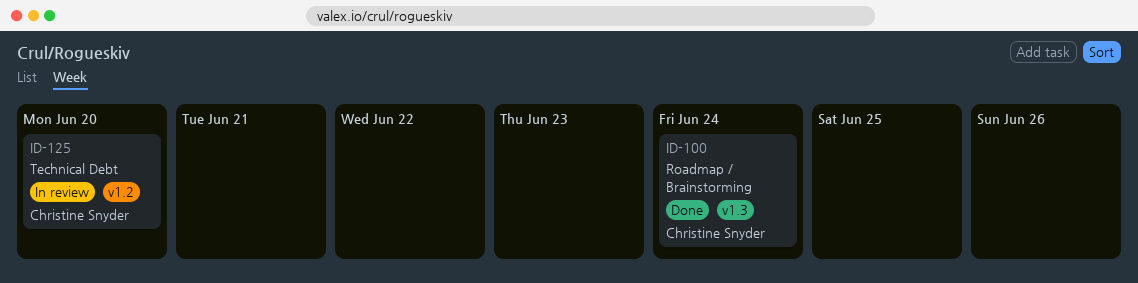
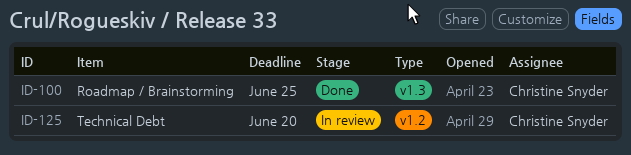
ID-100, due: Jun 24 -> Jun 25

